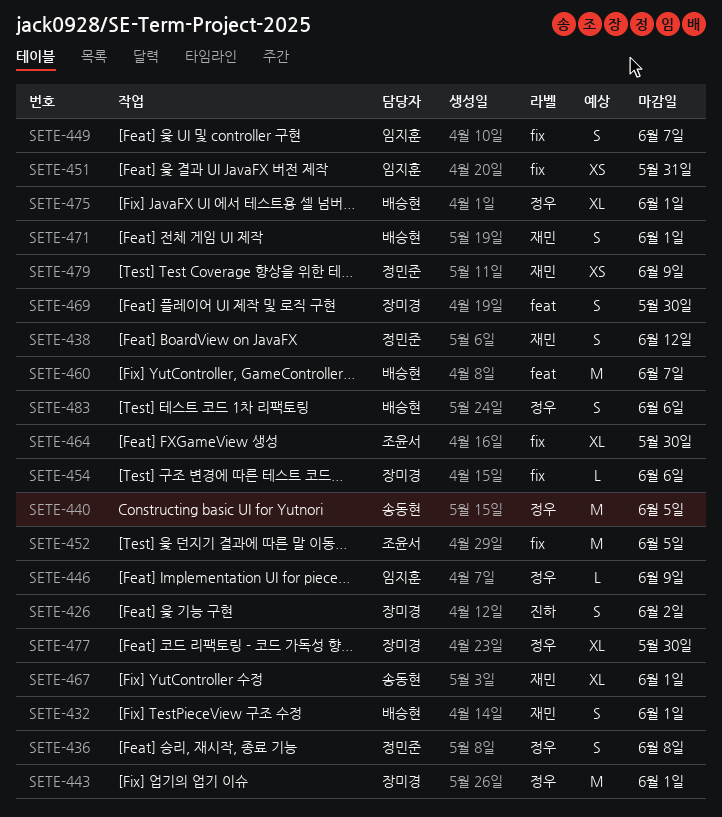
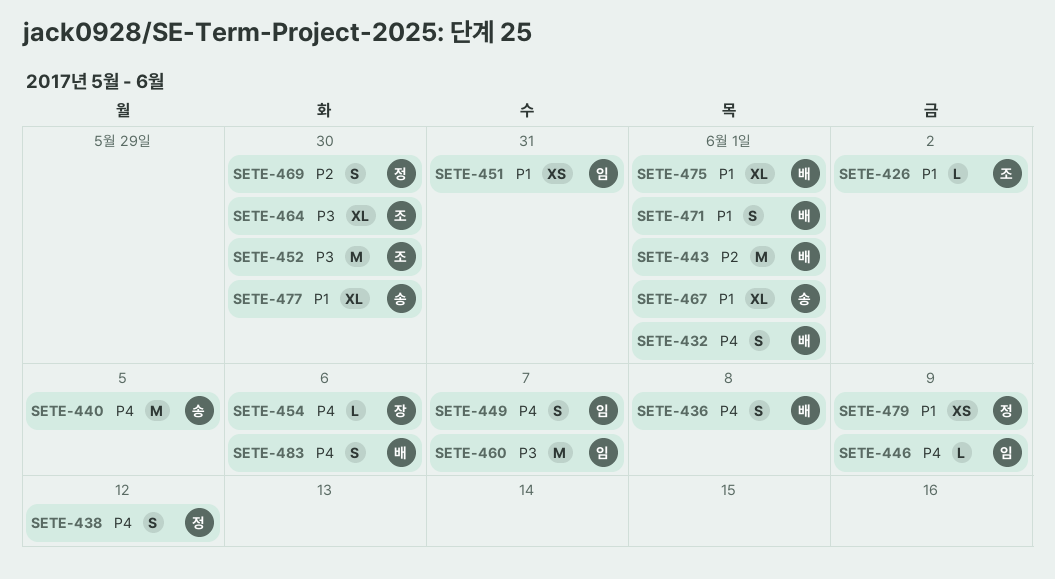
SETE-426, owner: 장미경 -> 조윤서
SETE-426, estimate: S -> L
SETE-436, owner: 정민준 -> 배승현
SETE-443, owner: 장미경 -> 배승현
SETE-452, due: Jun 5 -> May 30
SETE-460, owner: 배승현 -> 임지훈
SETE-469, owner: 장미경 -> 정민준
SETE-477, owner: 장미경 -> 송동현

